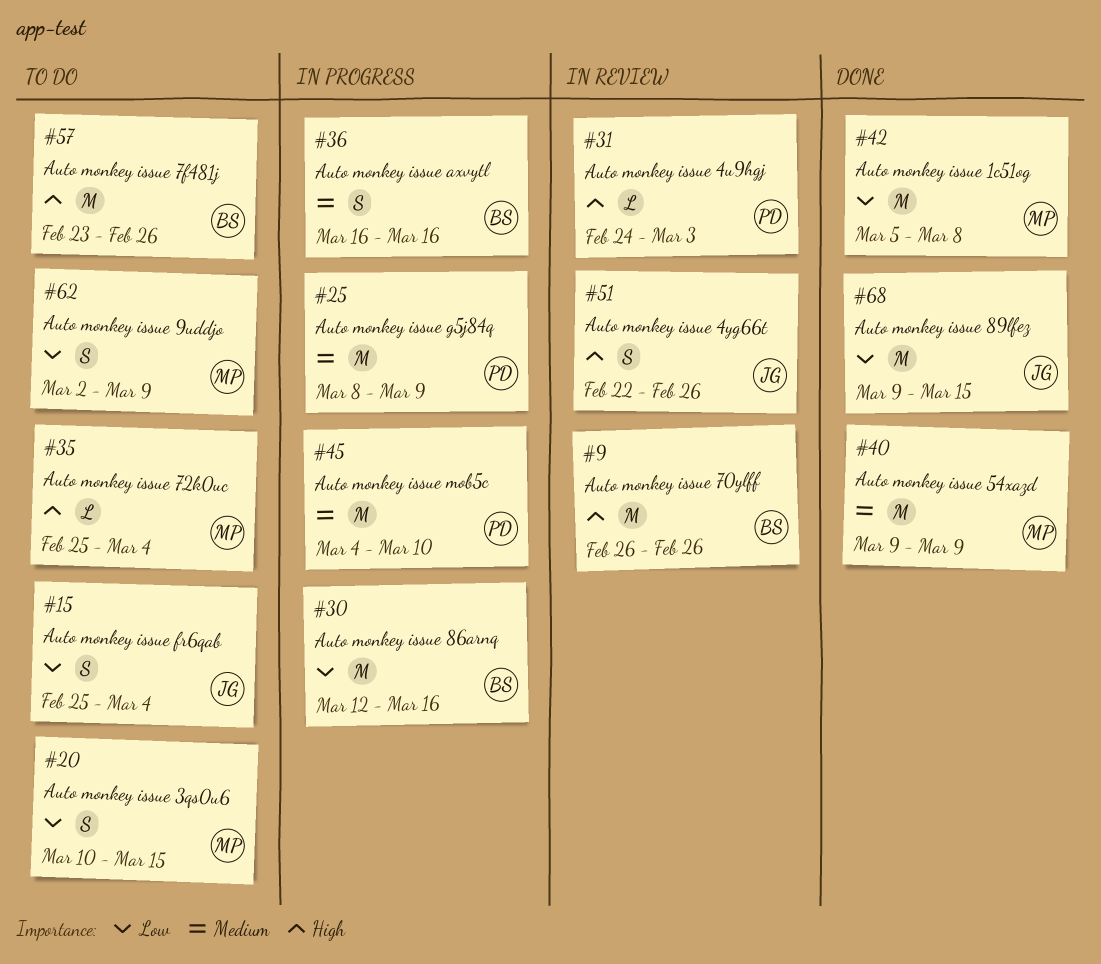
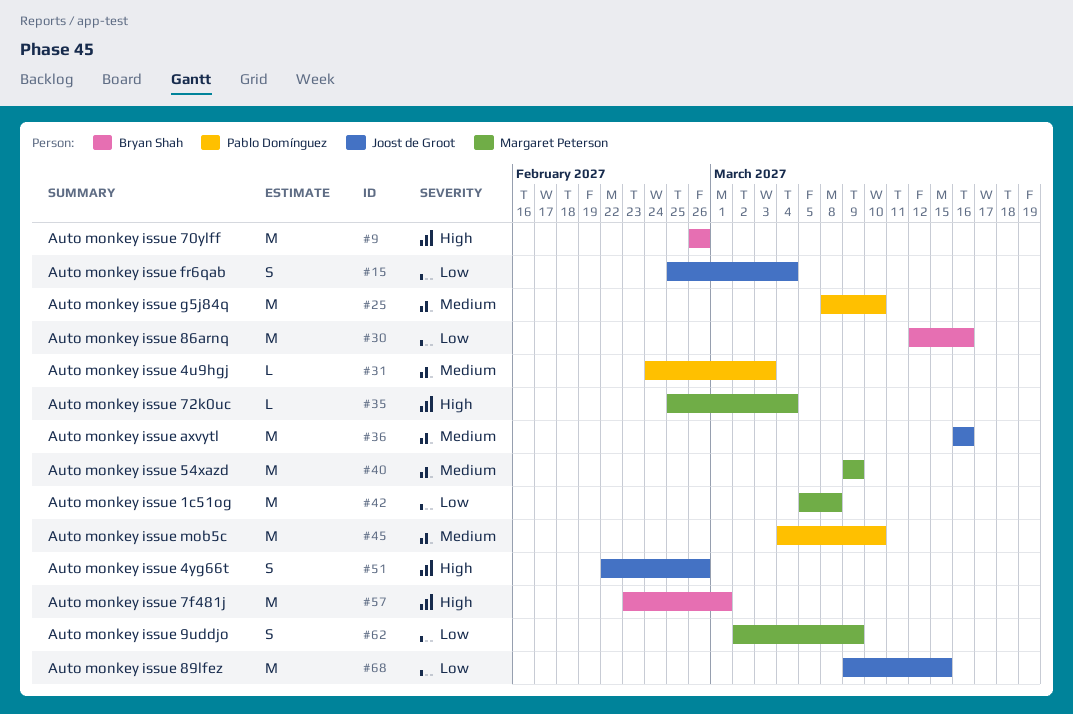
#20: present -> none
#25, due: Mar 9 -> Mar 10
#31, priority: High -> Medium
#36, owner: Bryan Shah -> Joost de Groot
#36, estimate: S -> M
#57, due: Feb 26 -> Mar 1

